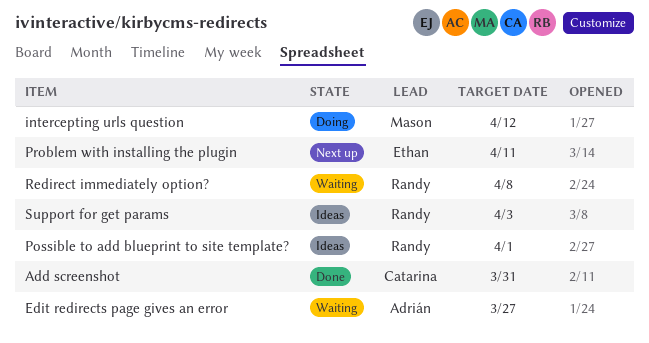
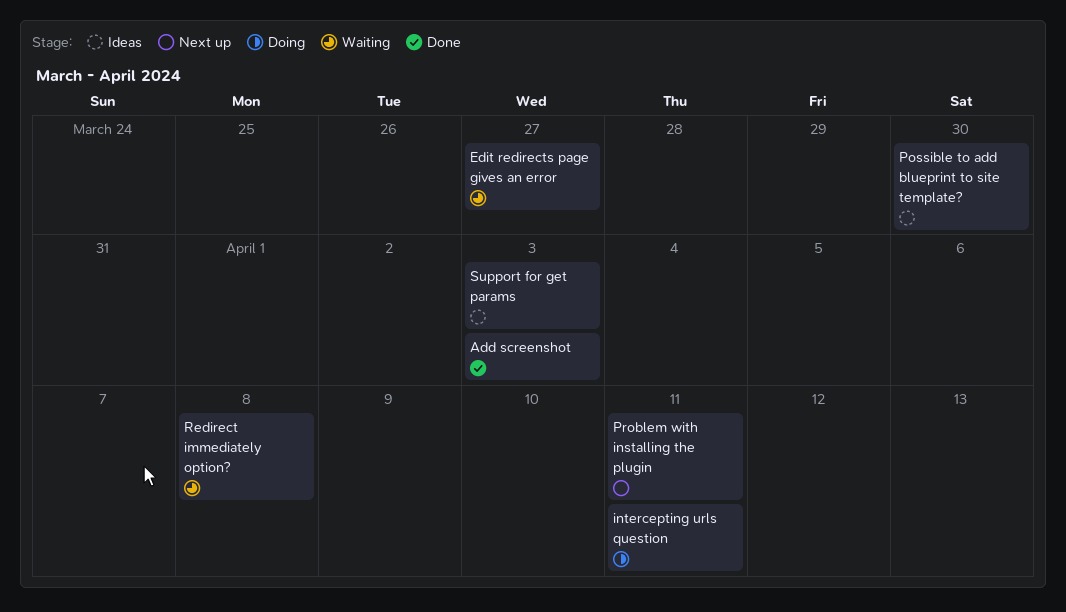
Add screenshot, due: Mar 31 -> Apr 3
intercepting urls question, due: Apr 12 -> Apr 11
Possible to add blueprint to site template?, due: Apr 1 -> Mar 30

